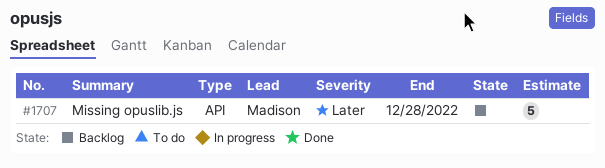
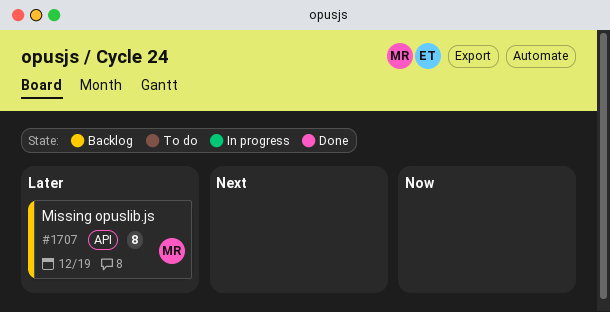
#1707, estimate: 5 -> 8
#1707, due: Dec 28 -> Dec 19

